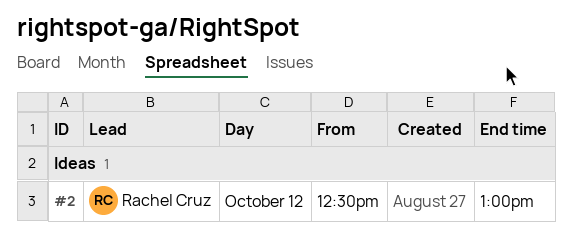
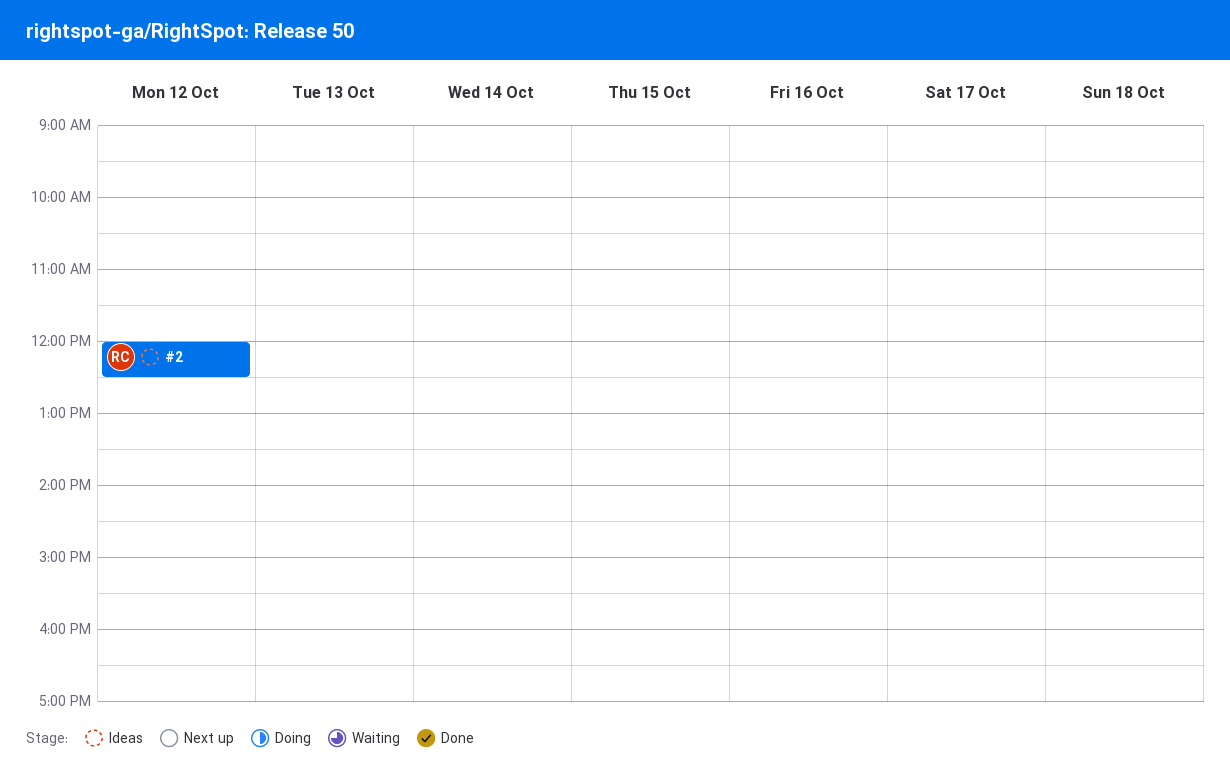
#2, begins: 12:30 -> 12:00
#2, ends: 13:00 -> 12:30

